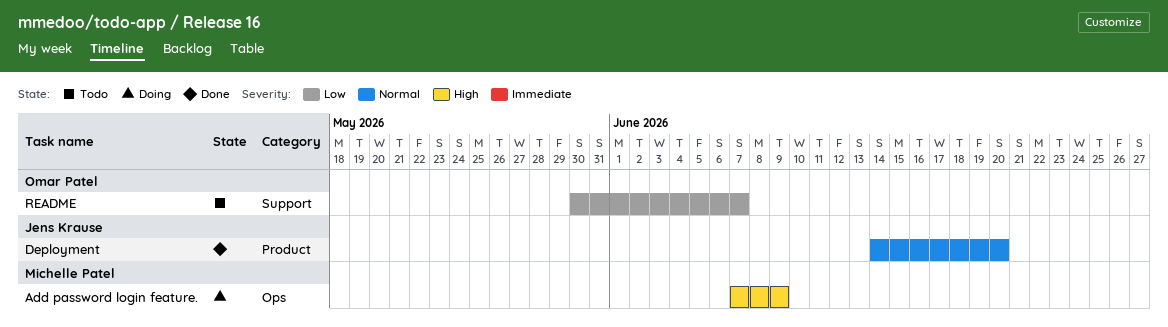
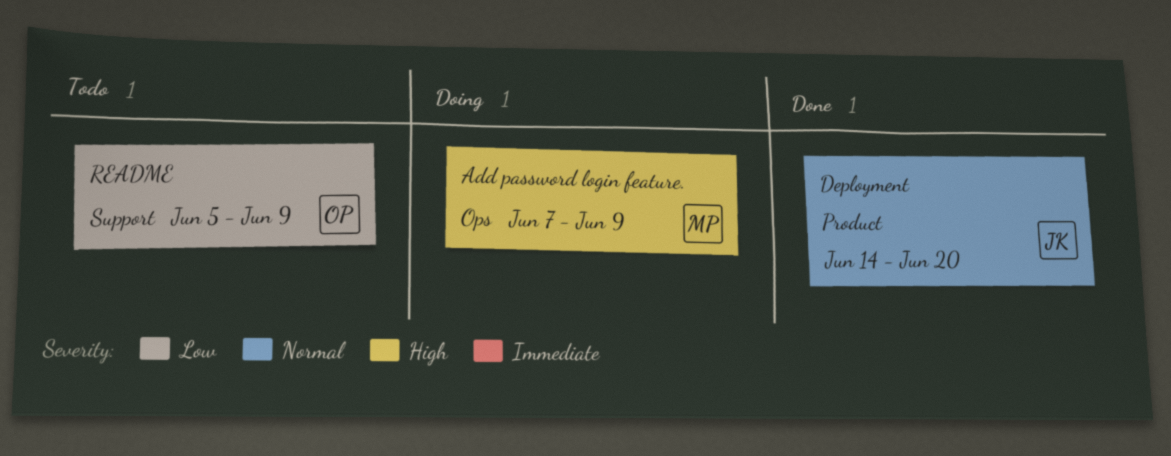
README, start: May 30 -> Jun 5
README, due: Jun 7 -> Jun 9

